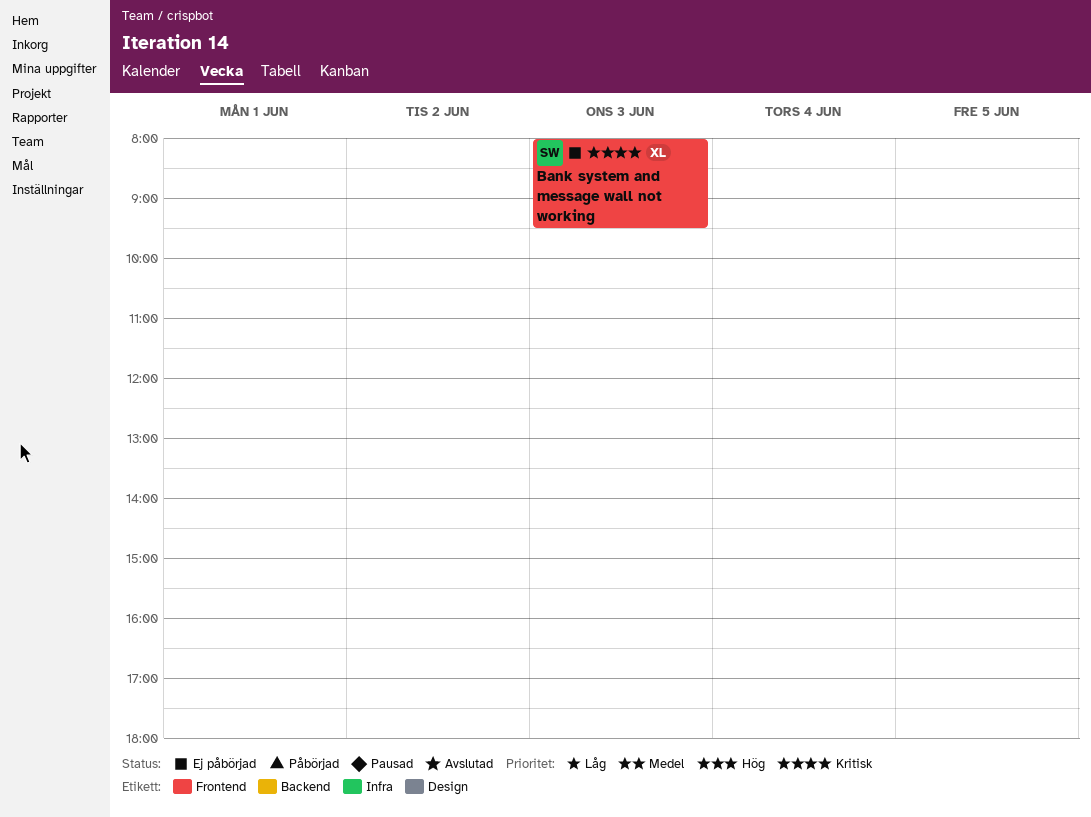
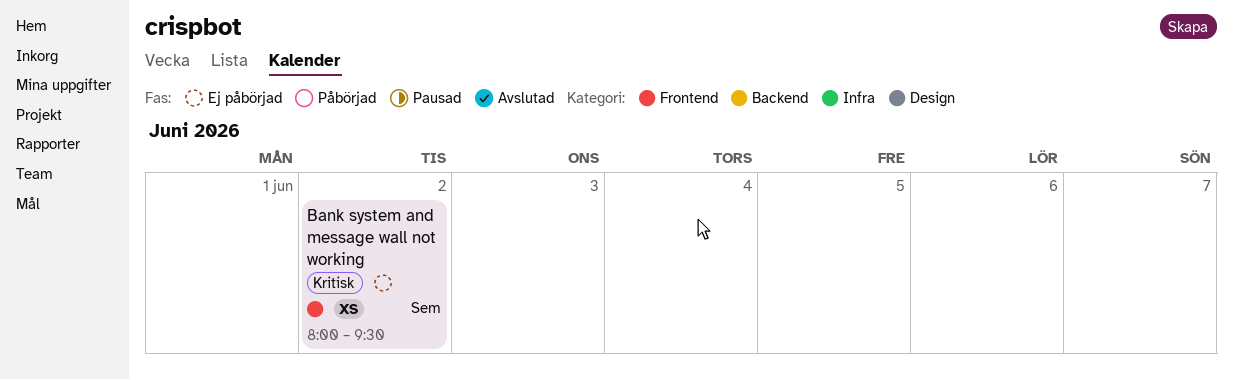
Bank system and message wall not working, estimate: XL -> XS
Bank system and message wall not working, day: Jun 3 -> Jun 2

